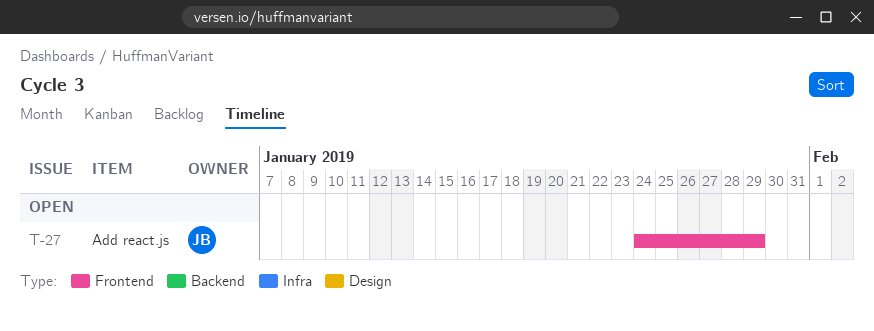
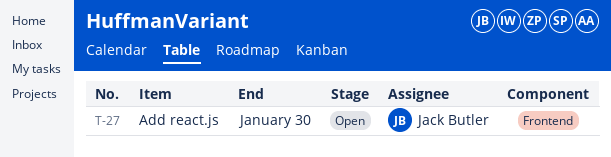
T-27, due: Jan 29 -> Jan 30

